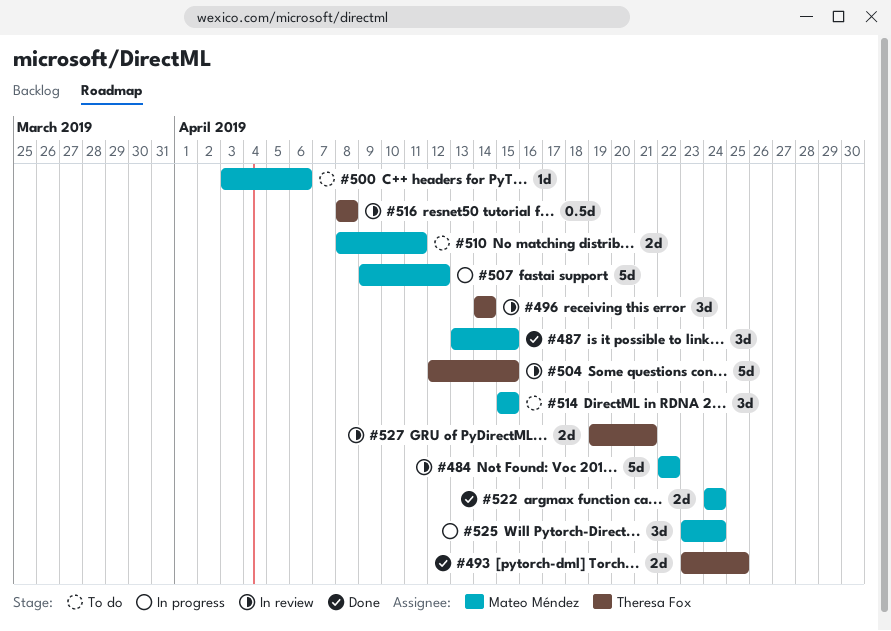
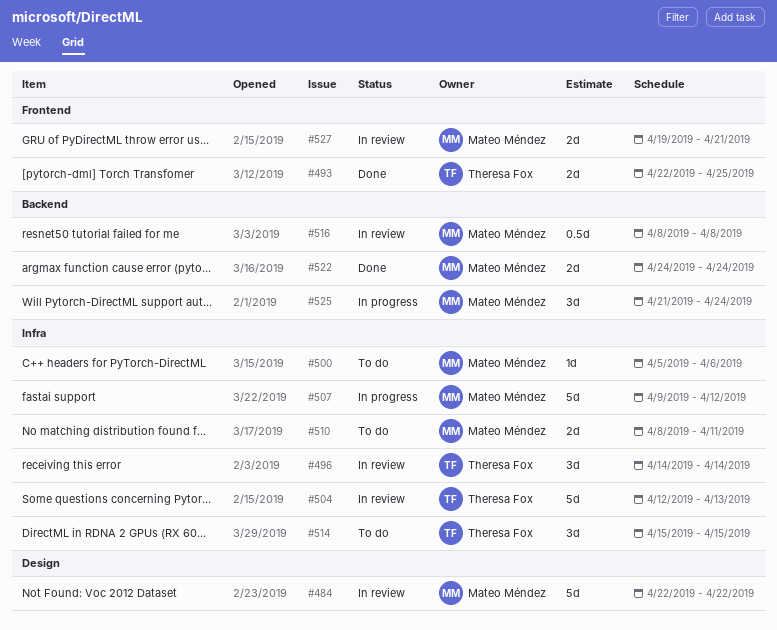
#487: present -> none
#493, start: Apr 23 -> Apr 22
#500, start: Apr 3 -> Apr 5
#504, due: Apr 15 -> Apr 13
#514, owner: Mateo Méndez -> Theresa Fox
#516, owner: Theresa Fox -> Mateo Méndez
#525, start: Apr 23 -> Apr 21
#527, owner: Theresa Fox -> Mateo Méndez

